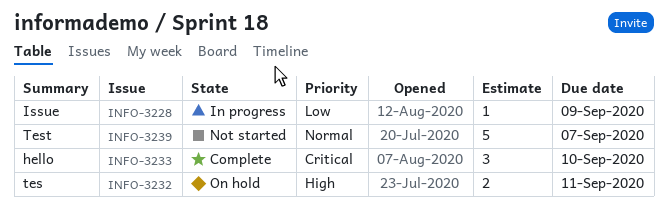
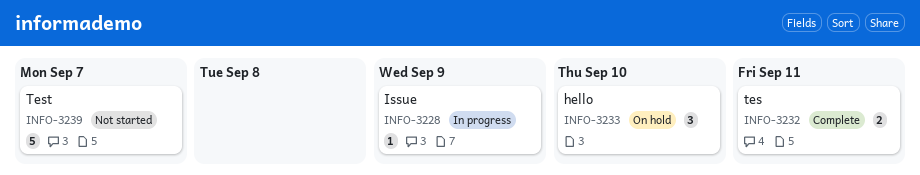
INFO-3232, status: On hold -> Complete
INFO-3233, status: Complete -> On hold

